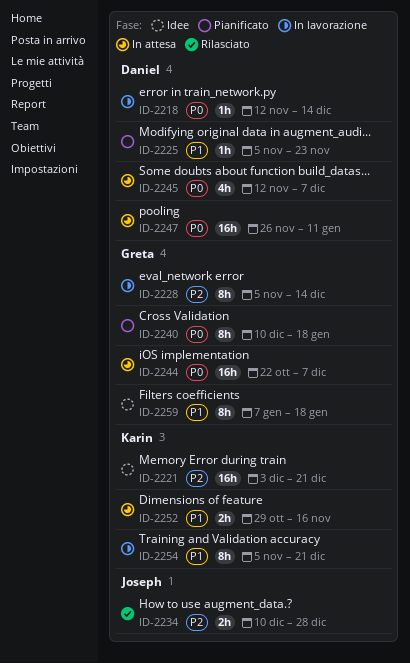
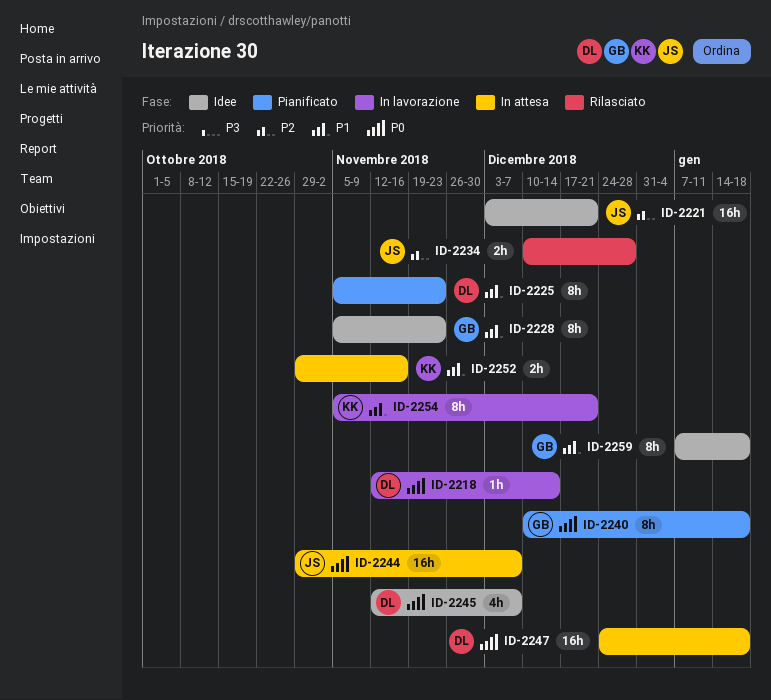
ID-2221, owner: Karin -> Joseph
ID-2225, estimate: 1h -> 8h
ID-2228, status: In lavorazione -> Idee
ID-2228, priority: P2 -> P1
ID-2228, due: Dec 14 -> Nov 23
ID-2244, owner: Greta -> Joseph
ID-2244, start: Oct 22 -> Oct 29
ID-2245, status: In attesa -> Idee
ID-2247, start: Nov 26 -> Dec 24
ID-2247, due: Jan 11 -> Jan 18

